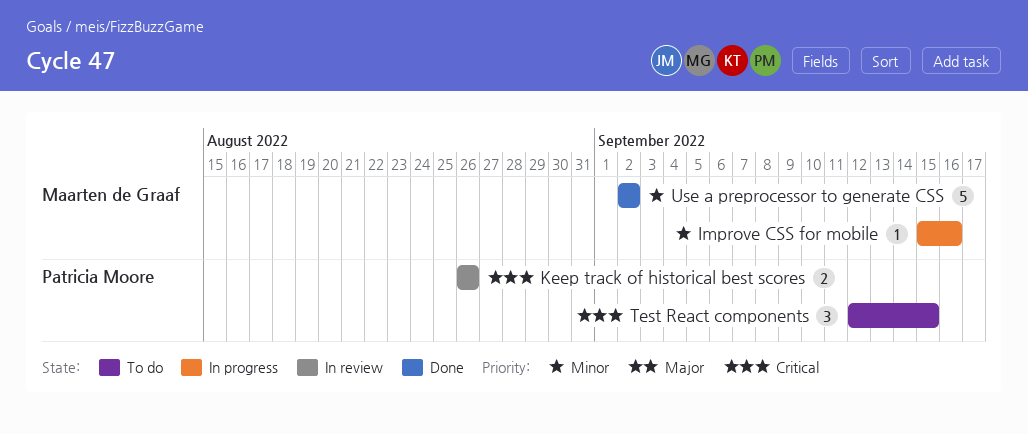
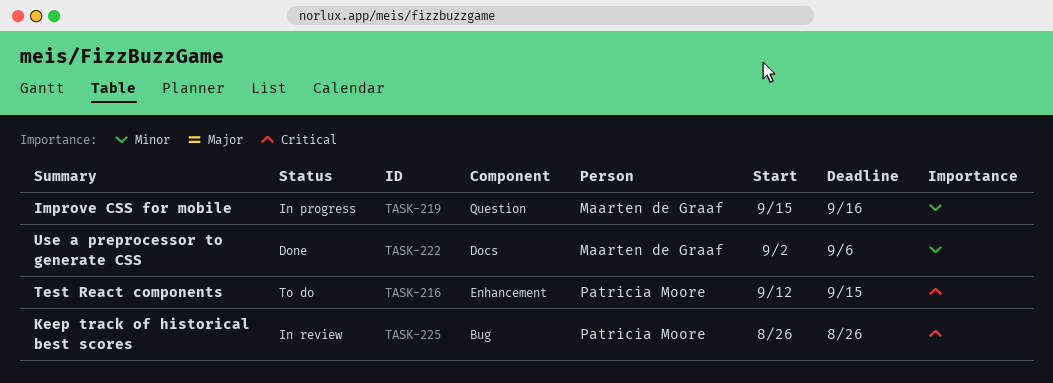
Use a preprocessor to generate CSS, due: Sep 2 -> Sep 6

